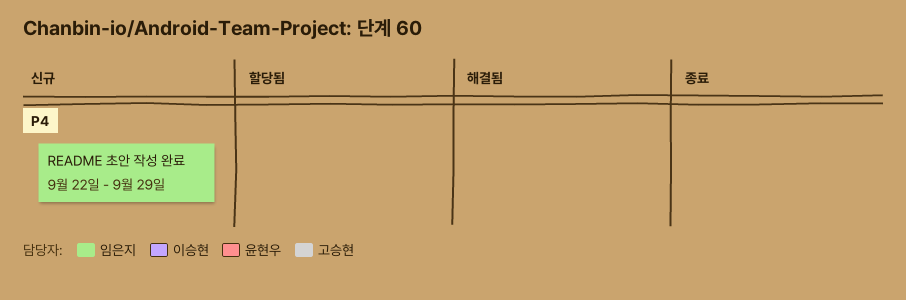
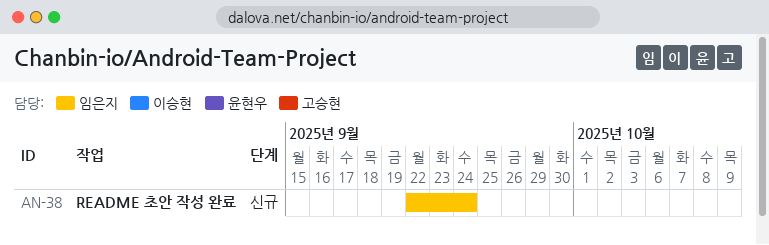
README 초안 작성 완료, due: Sep 29 -> Sep 24

